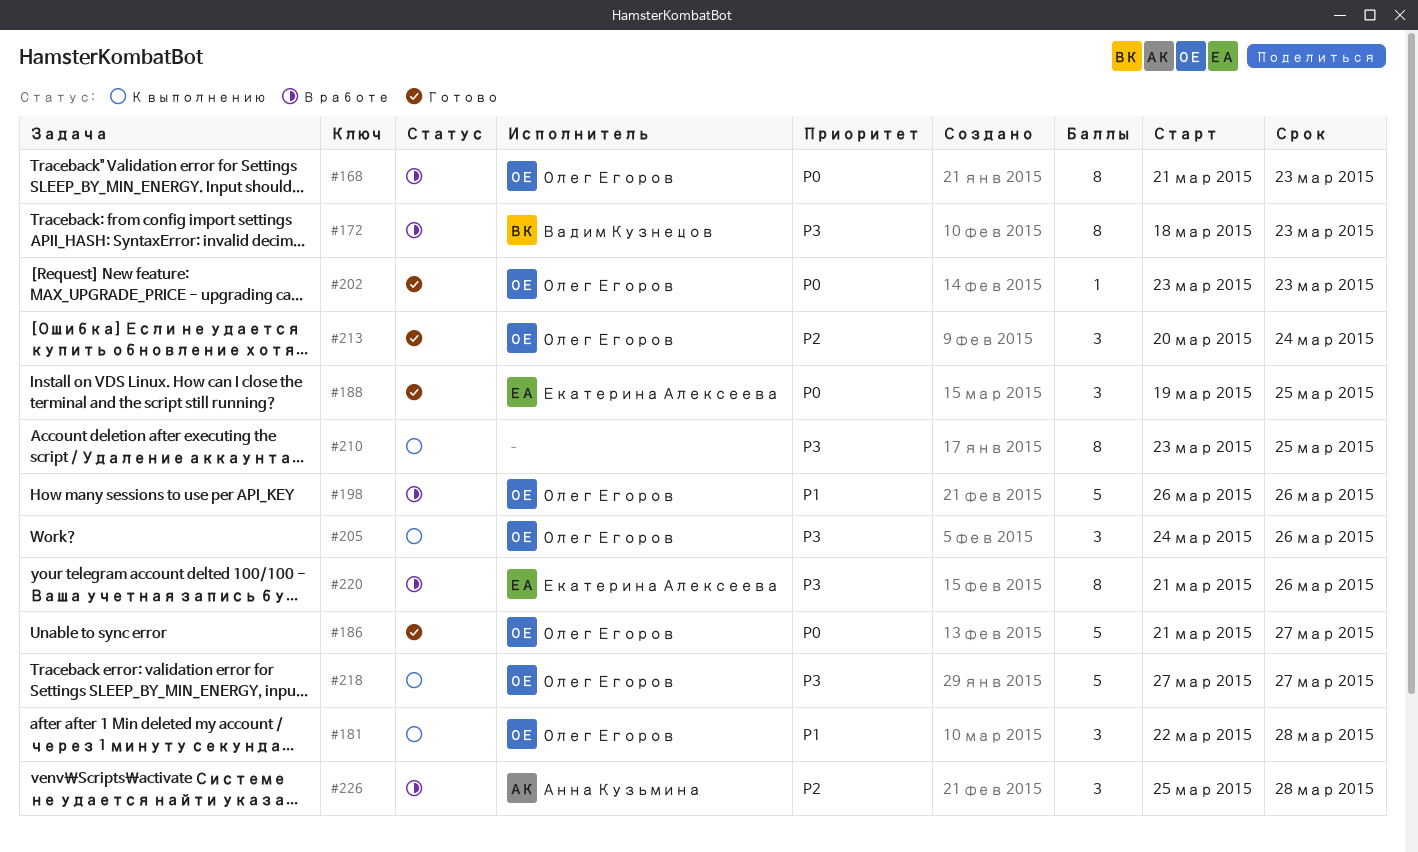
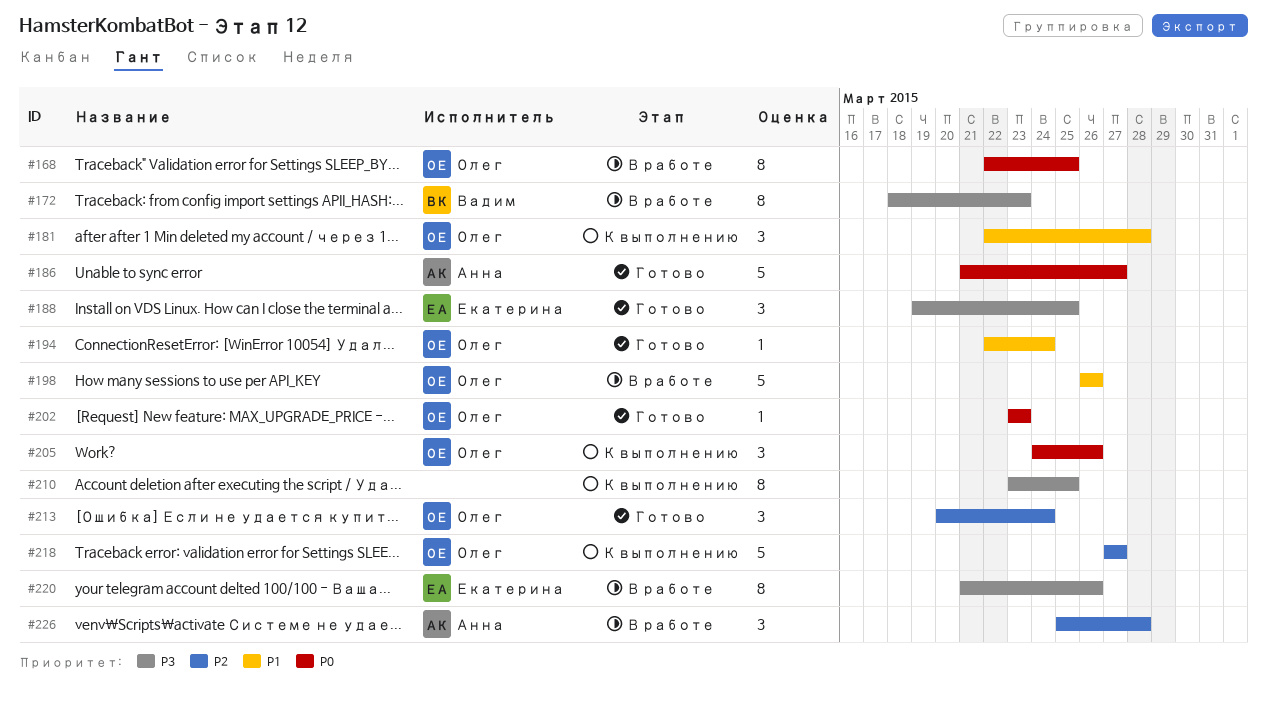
#168, start: Mar 21 -> Mar 22
#168, due: Mar 23 -> Mar 25
#186, owner: Олег Егоров -> Анна Кузьмина
#188, priority: P0 -> P3
#194: none -> present
#205, priority: P3 -> P0
#218, priority: P3 -> P2

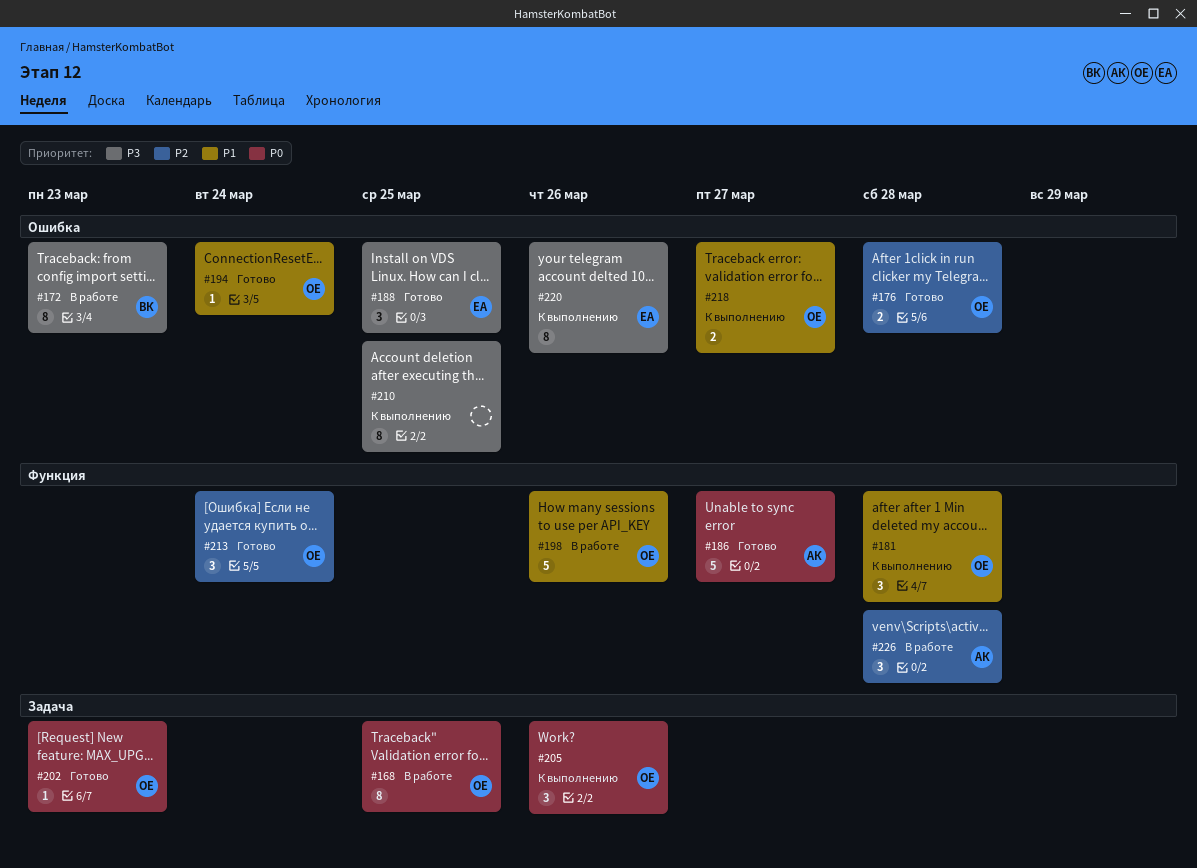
#176: none -> present
#218, priority: P2 -> P1
#218, estimate: 5 -> 2
#220, status: В работе -> К выполнению

